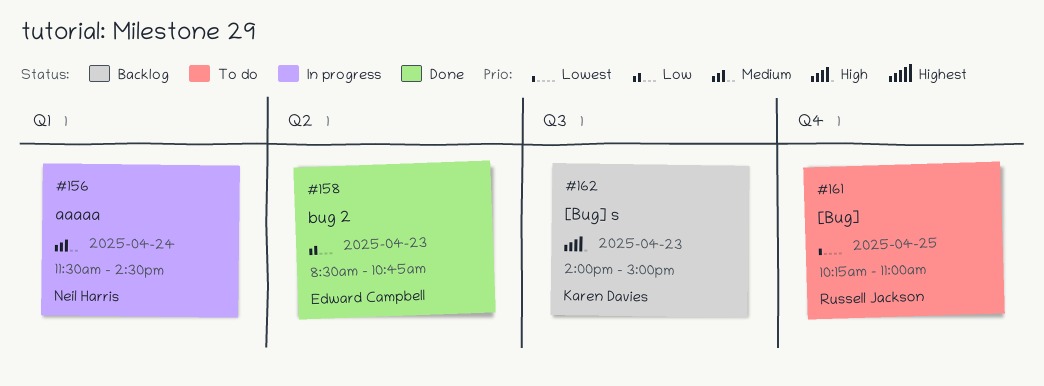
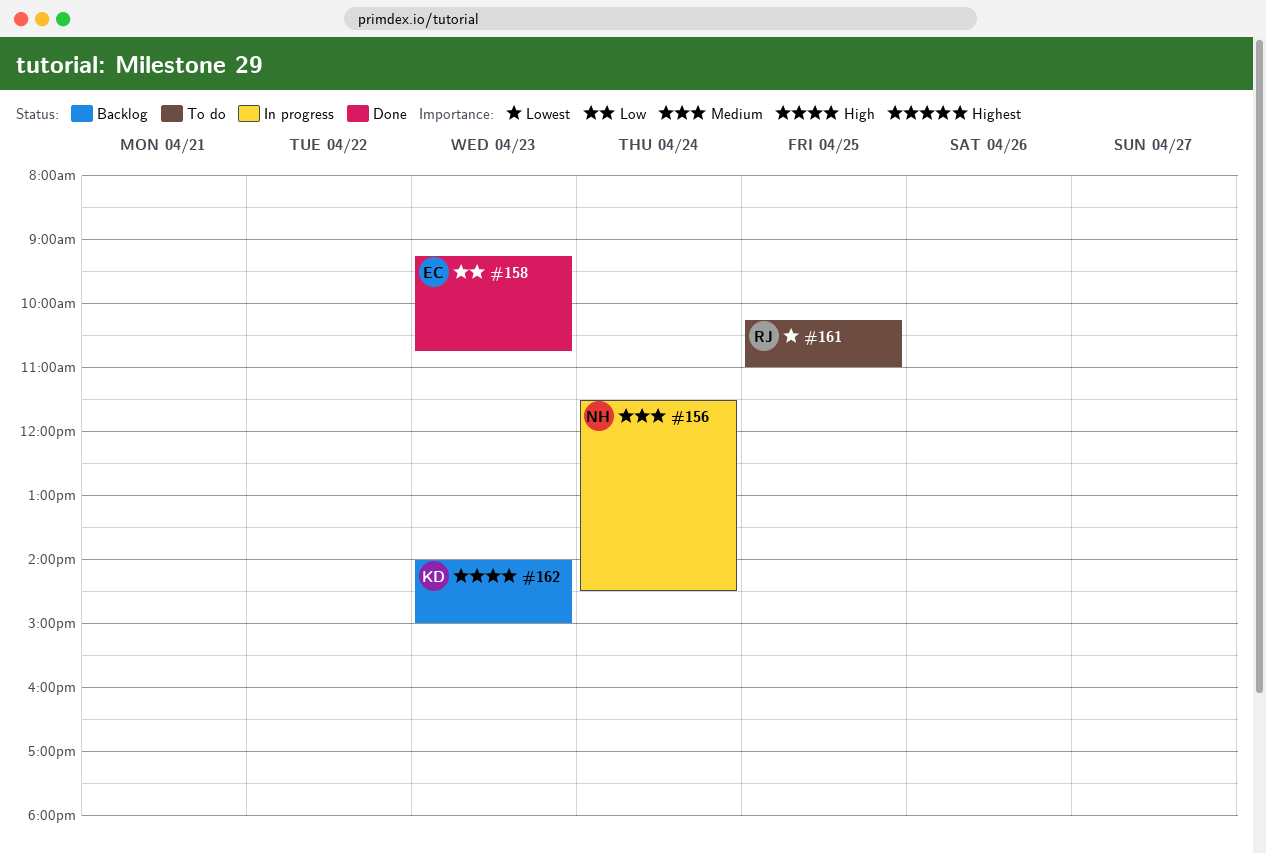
#158, begins: 08:30 -> 09:15

